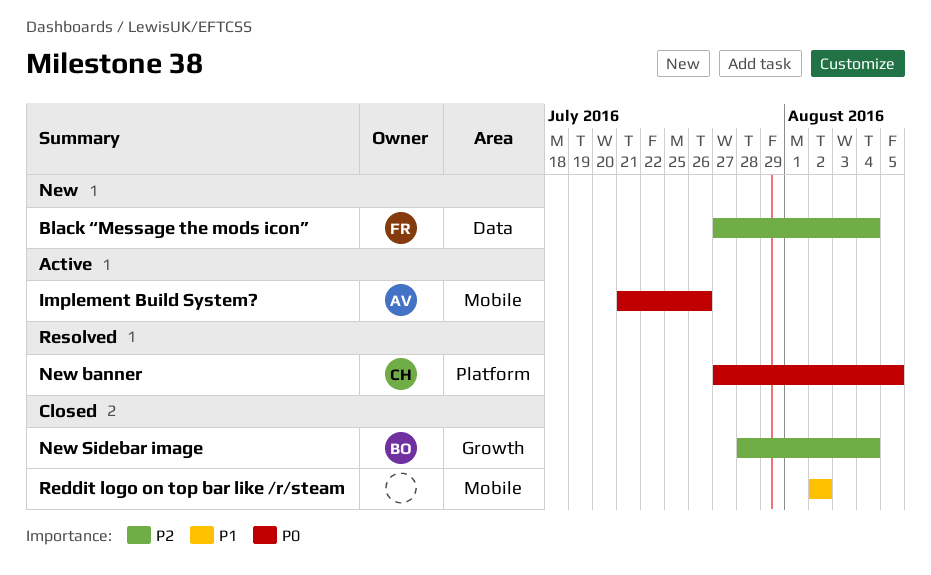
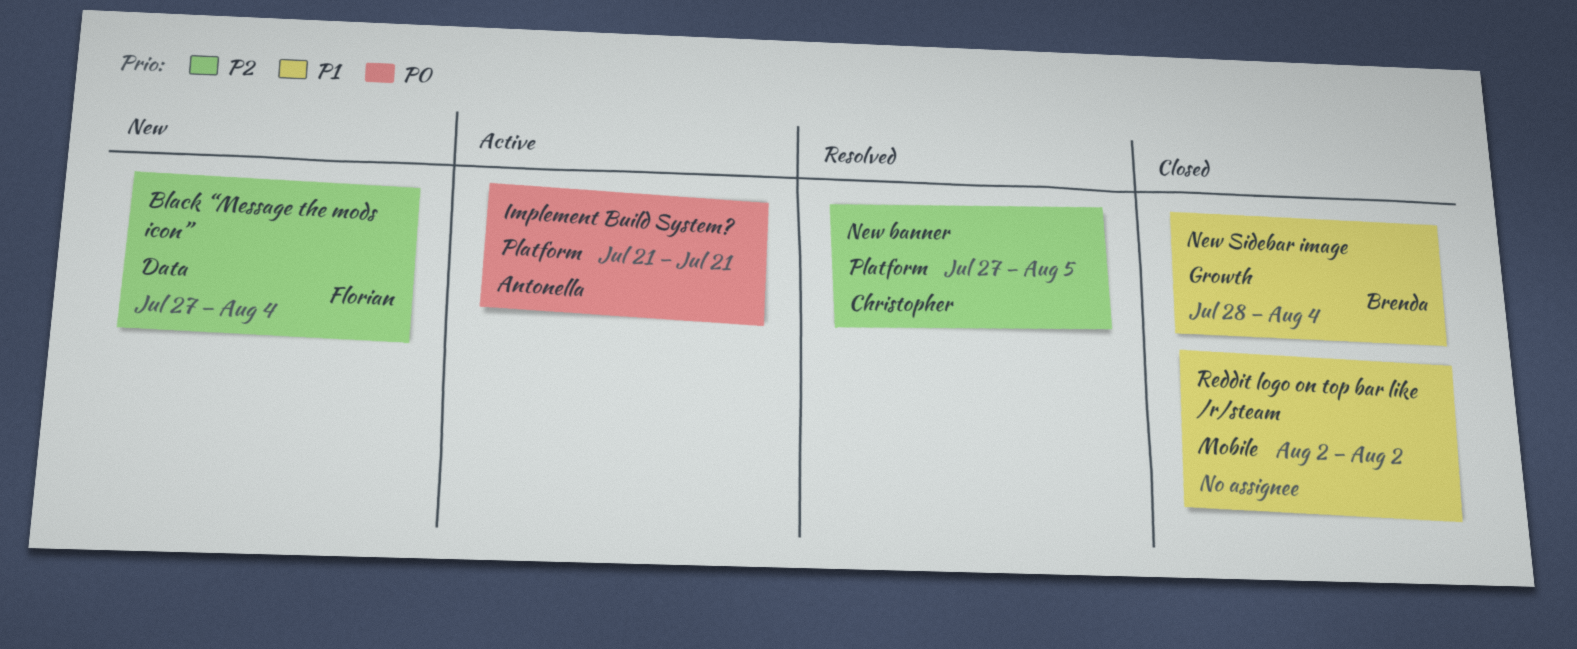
Implement Build System?, label: Mobile -> Platform
Implement Build System?, due: Jul 26 -> Jul 21
New banner, priority: P0 -> P2
New Sidebar image, priority: P2 -> P1

